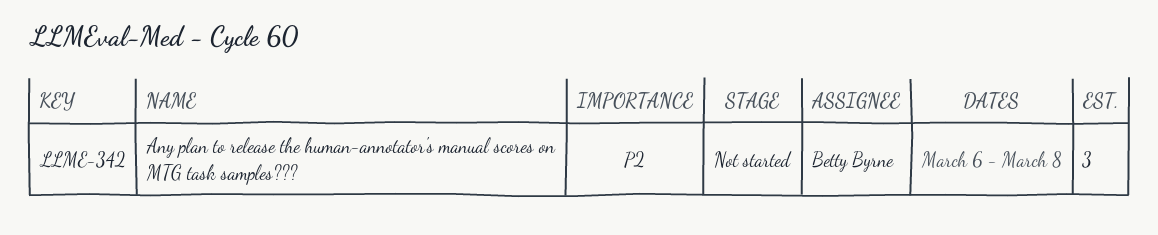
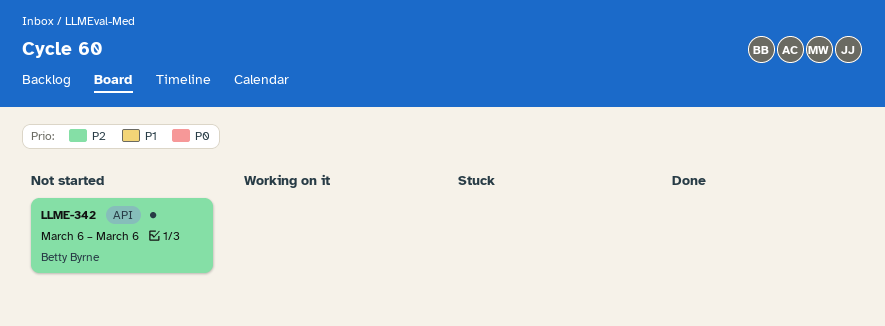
LLME-342, estimate: 3 -> 1
LLME-342, due: Mar 8 -> Mar 6

